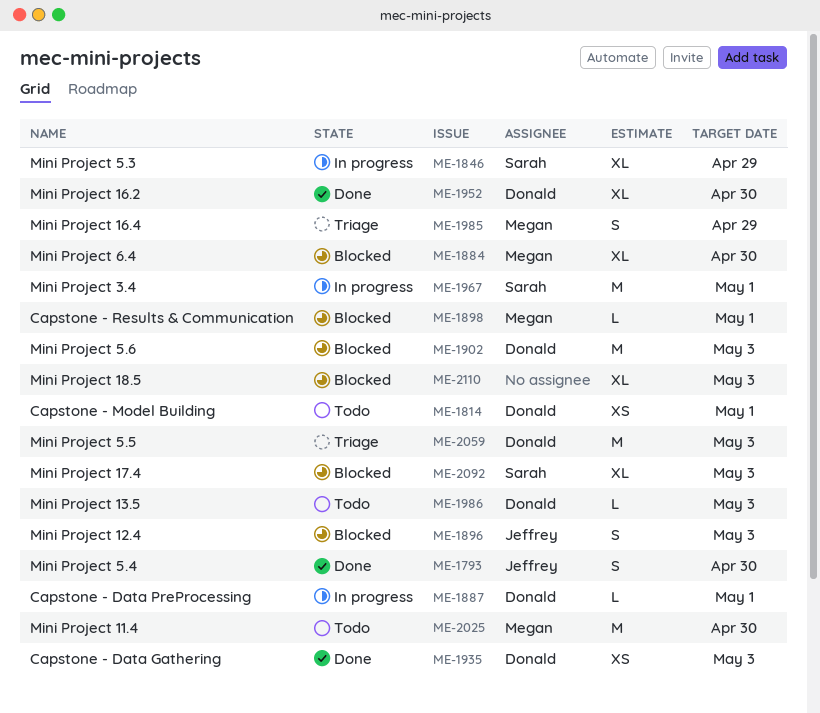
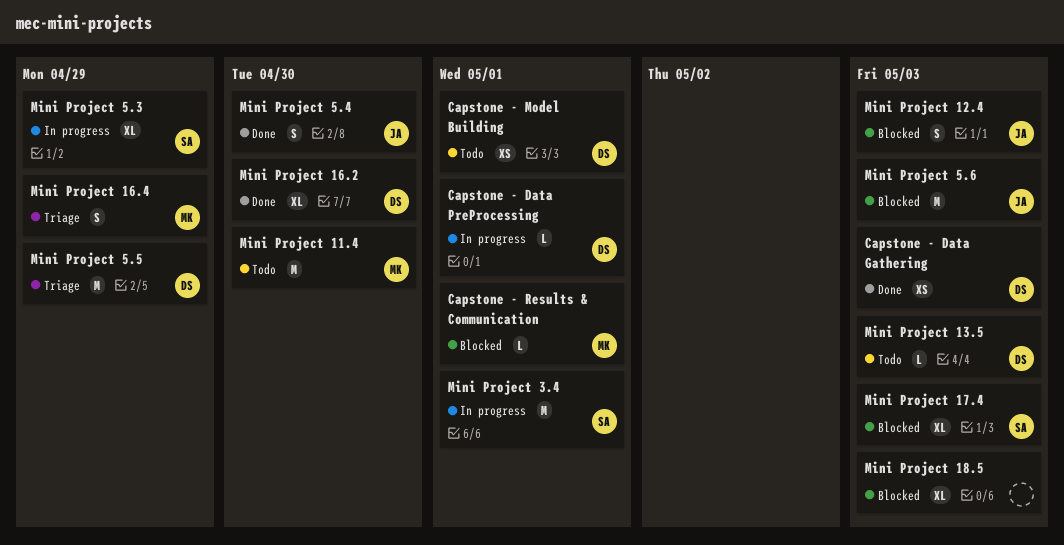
Mini Project 5.5, due: May 3 -> Apr 29
Mini Project 5.6, owner: Donald -> Jeffrey
Mini Project 6.4: present -> none

